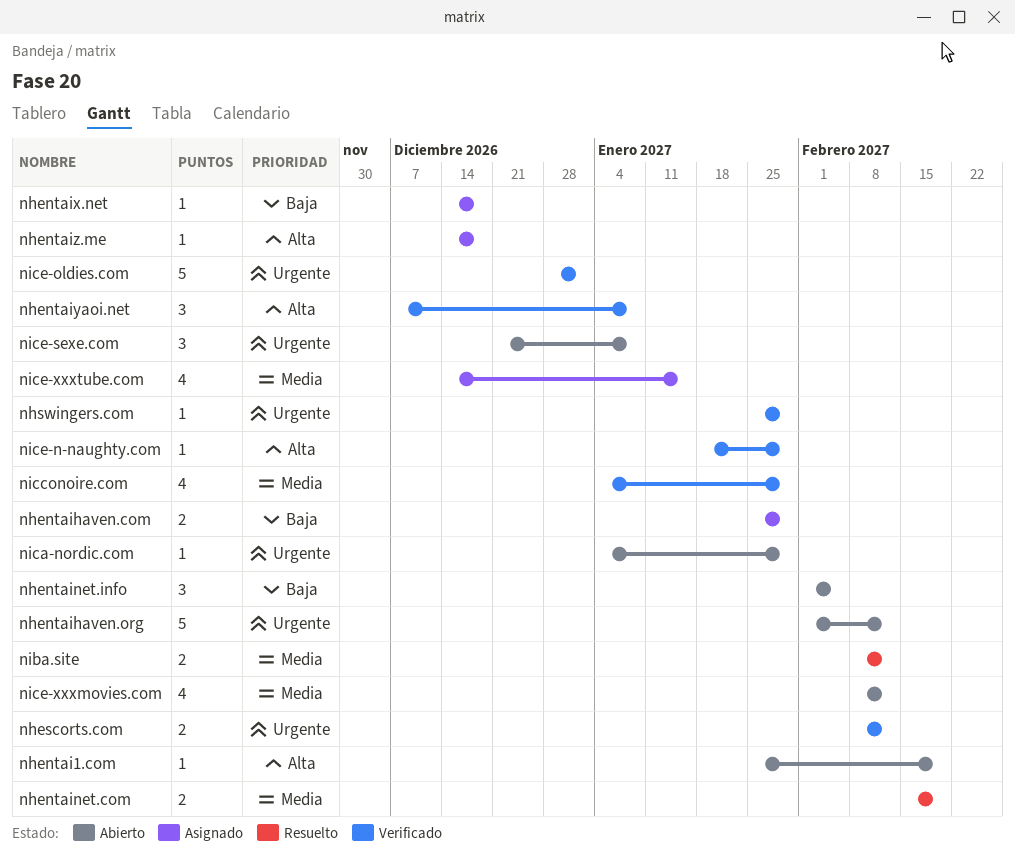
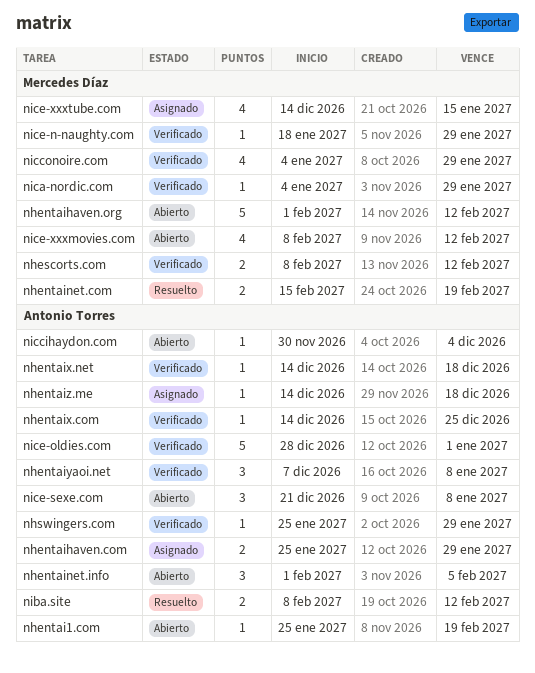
nhentaix.com: none -> present
nhentaix.net, status: Asignado -> Verificado
nica-nordic.com, status: Abierto -> Verificado
niccihaydon.com: none -> present

